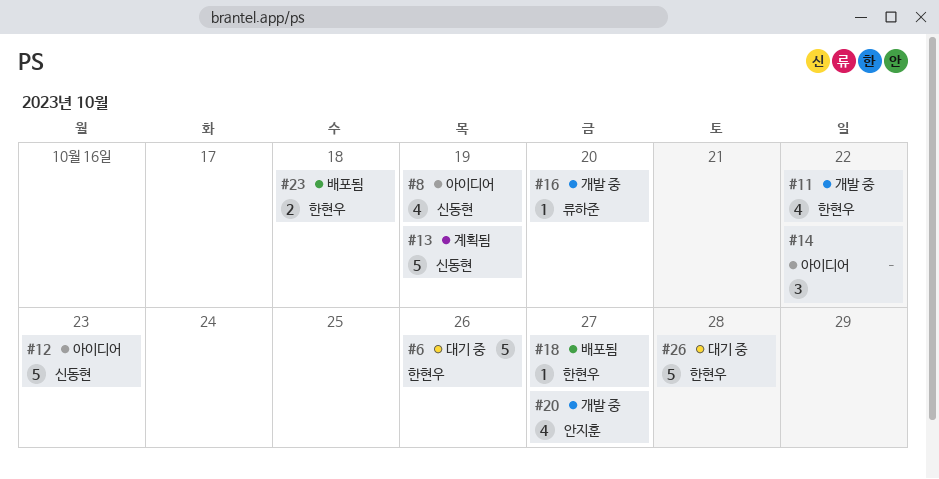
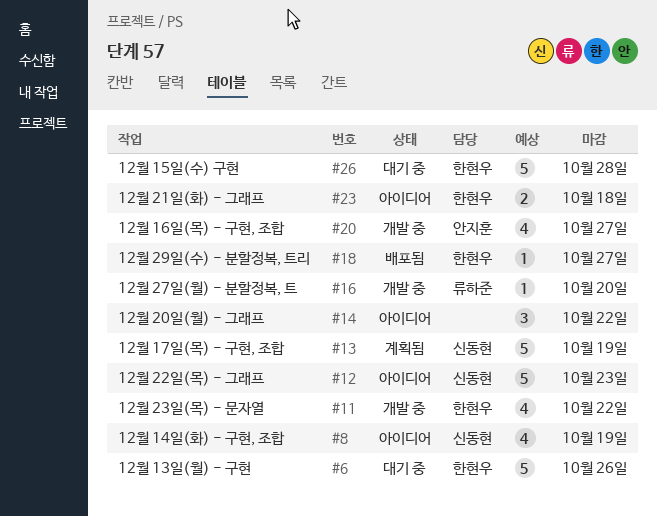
#23, status: 배포됨 -> 아이디어

